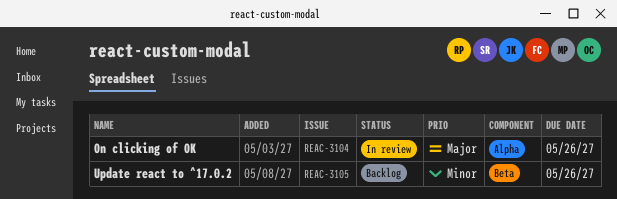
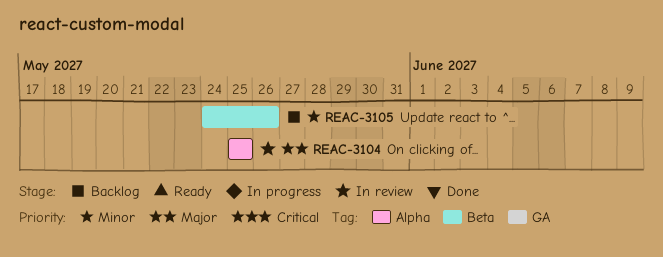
REAC-3104, due: May 26 -> May 25

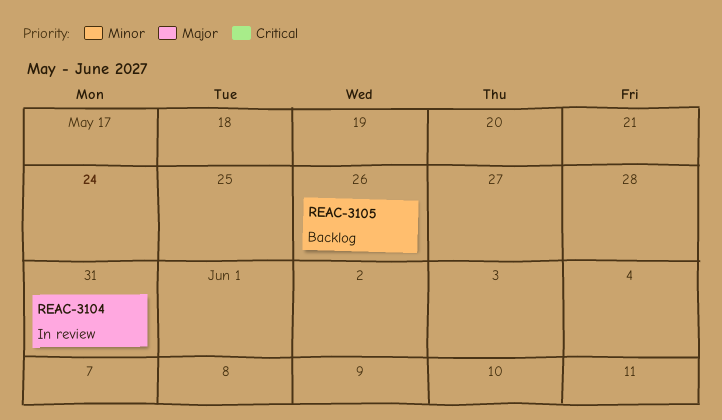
REAC-3104, due: May 25 -> May 31

